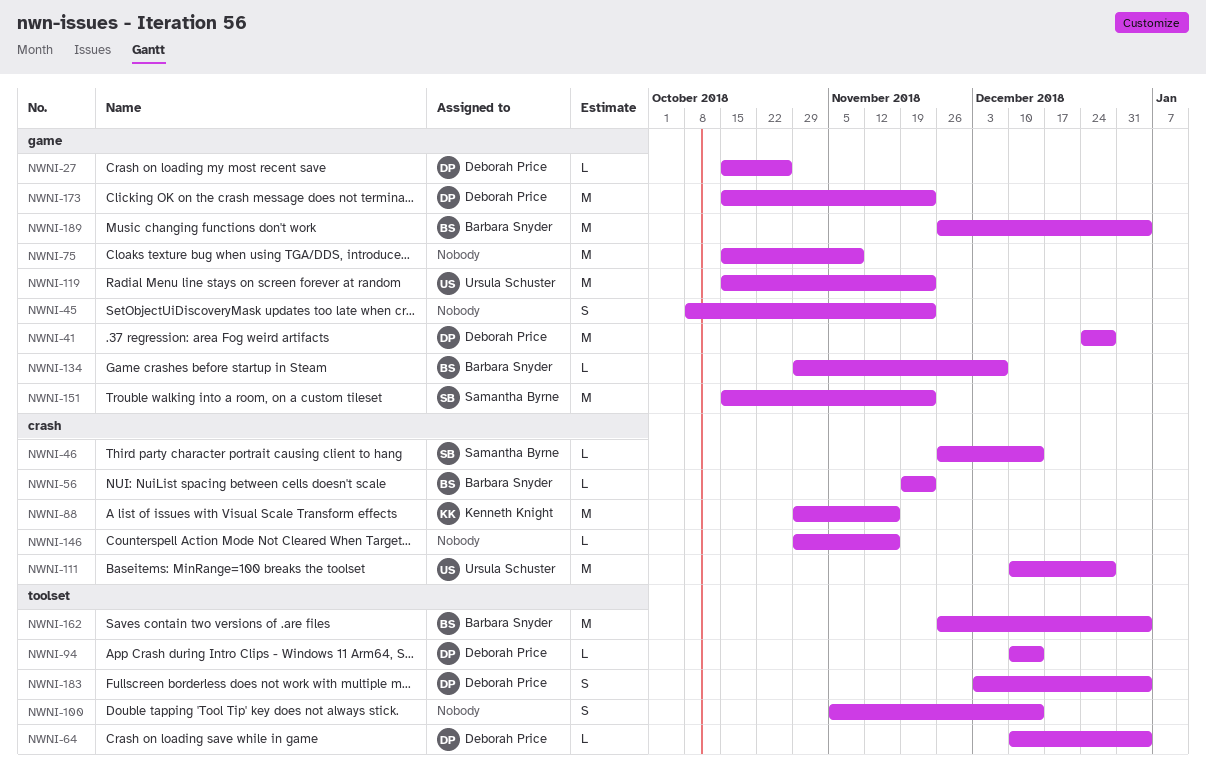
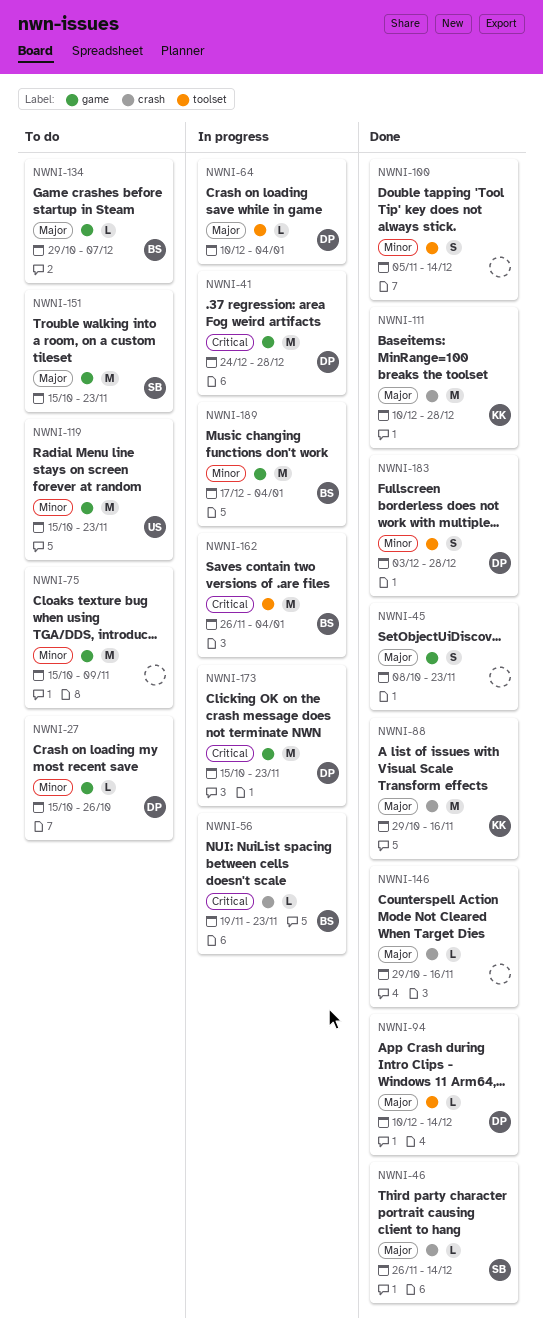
NWNI-111, owner: Ursula Schuster -> Kenneth Knight
NWNI-183, due: Jan 4 -> Dec 28
NWNI-189, start: Nov 26 -> Dec 17

